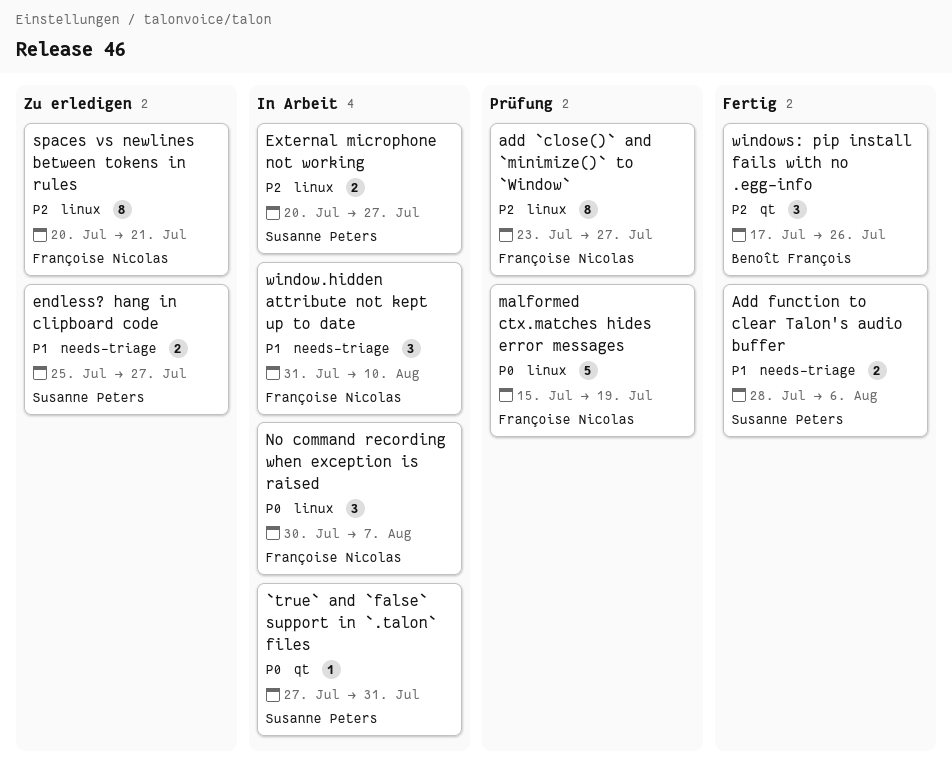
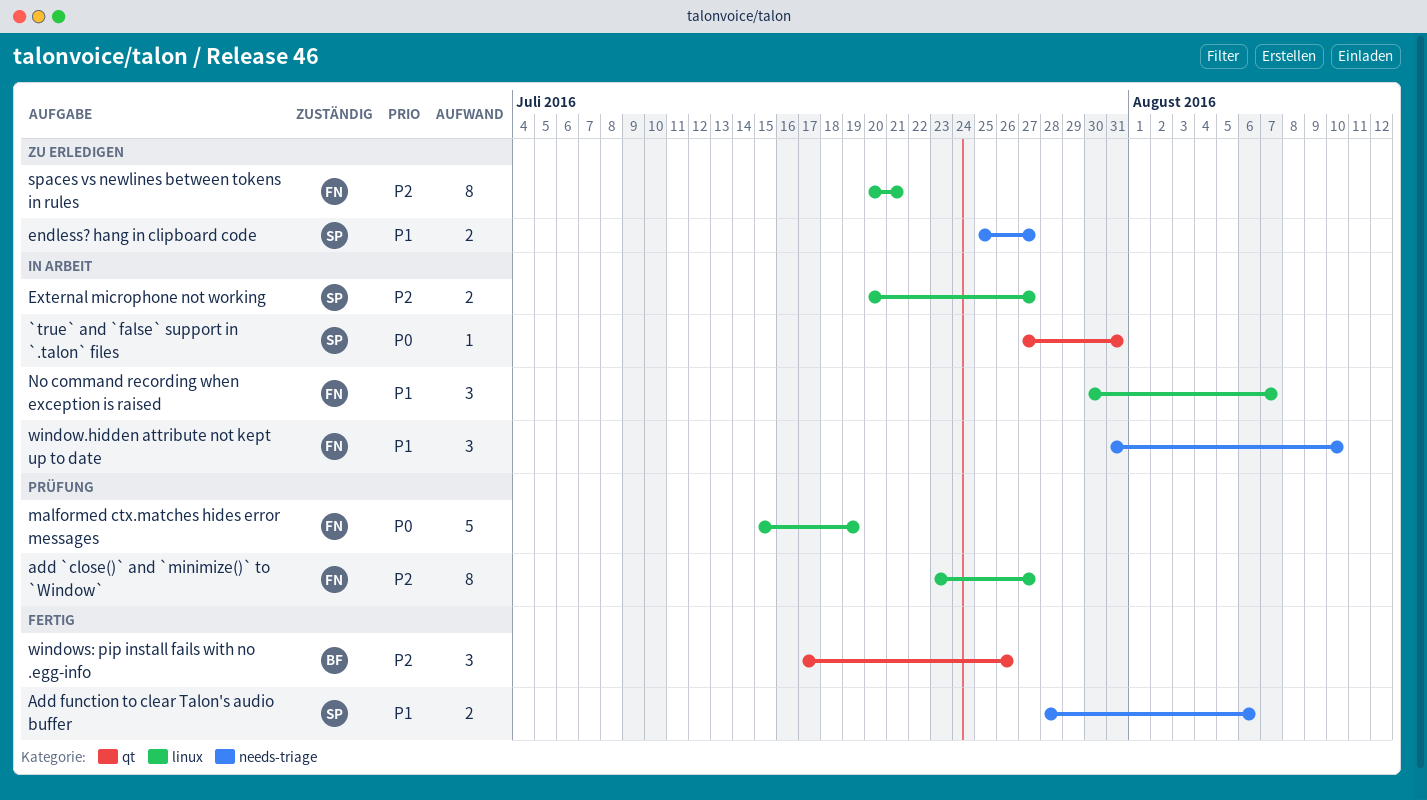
No command recording when exception is raised, priority: P0 -> P1

